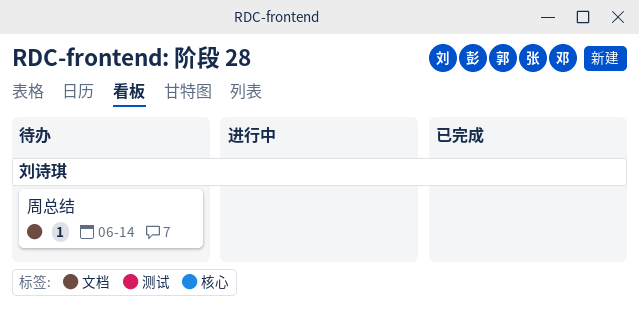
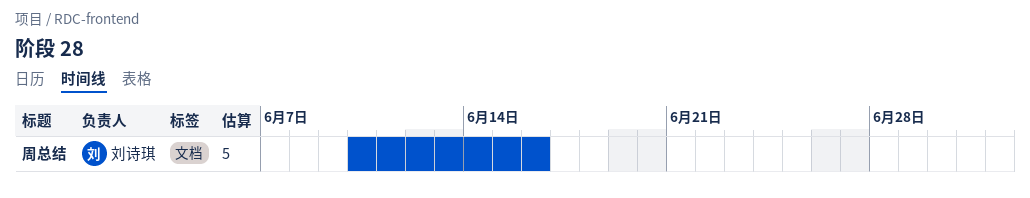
周总结, estimate: 1 -> 5
周总结, due: Jun 14 -> Jun 16

